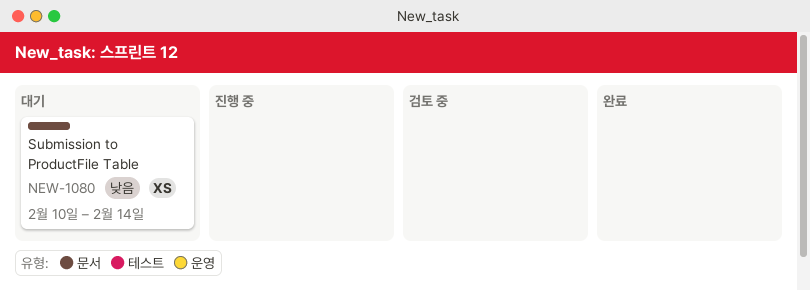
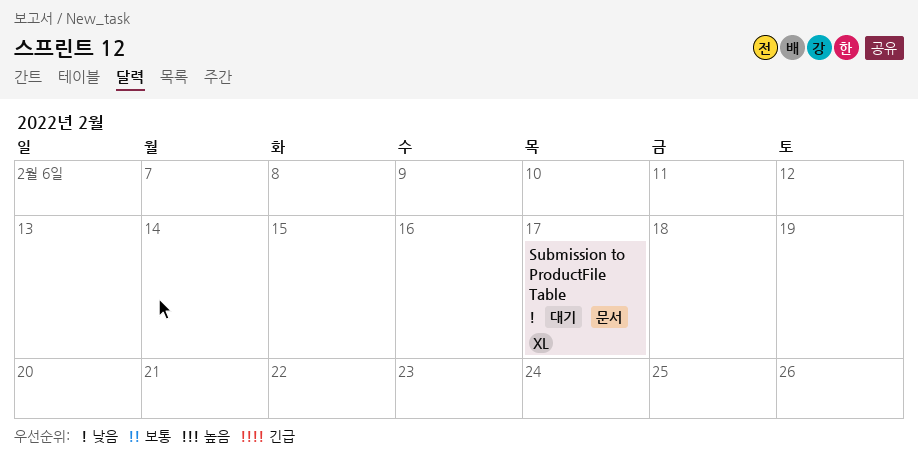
Submission to ProductFile Table, estimate: XS -> XL
Submission to ProductFile Table, due: Feb 14 -> Feb 17

